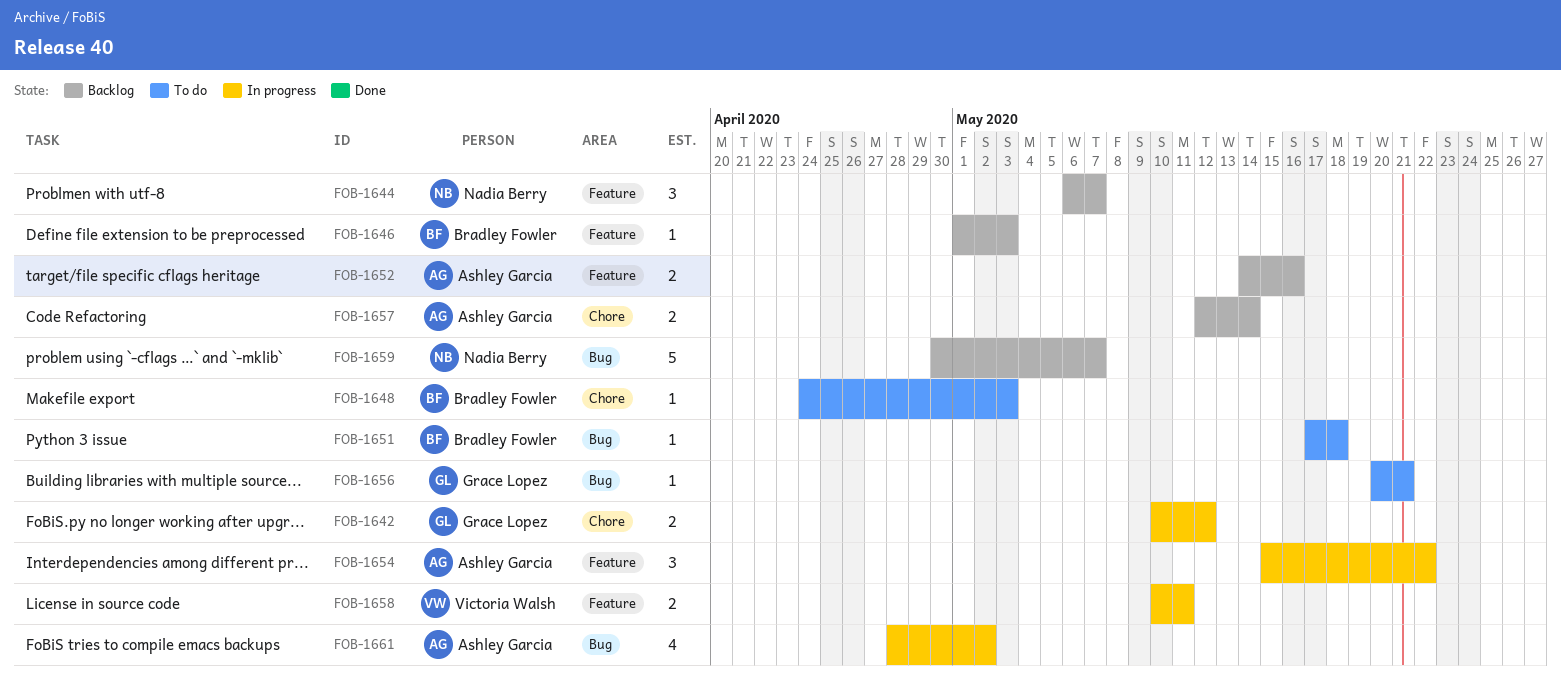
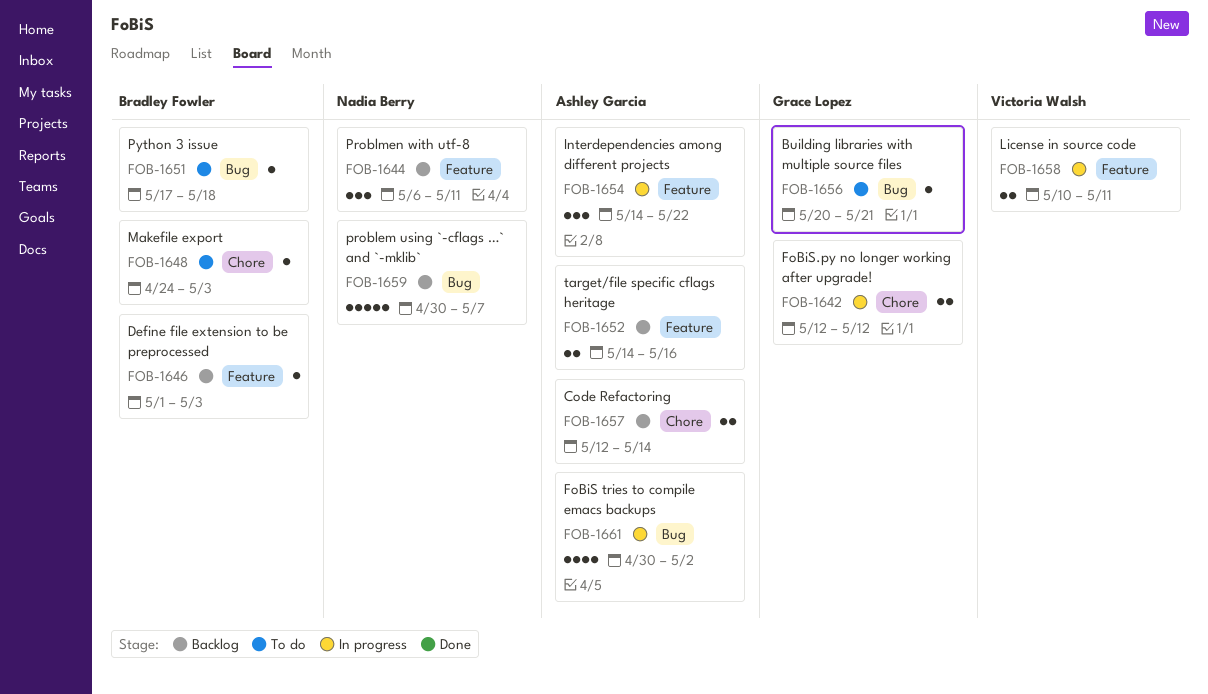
FOB-1642, start: May 10 -> May 12
FOB-1644, due: May 7 -> May 11
FOB-1654, start: May 15 -> May 14
FOB-1661, start: Apr 28 -> Apr 30

